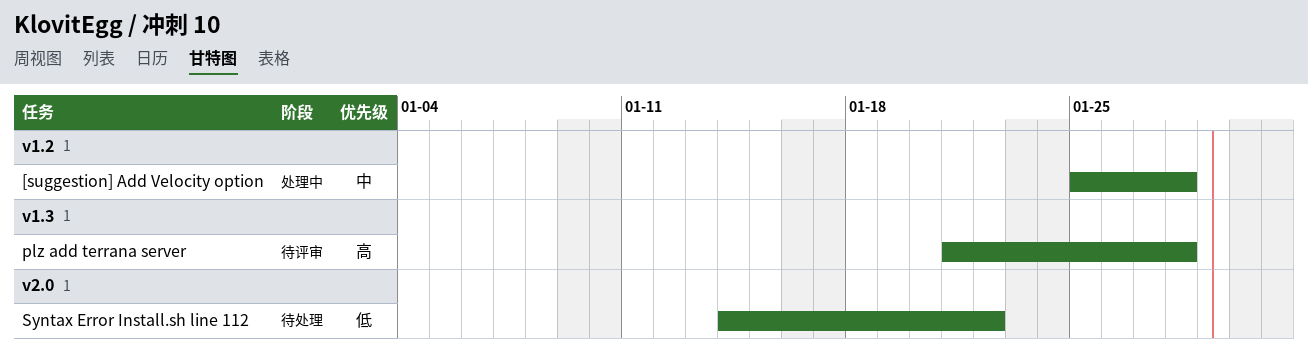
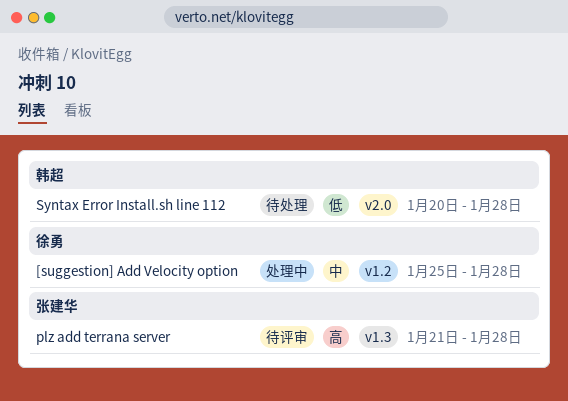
Syntax Error Install.sh line 112, start: Jan 14 -> Jan 20
Syntax Error Install.sh line 112, due: Jan 22 -> Jan 28

